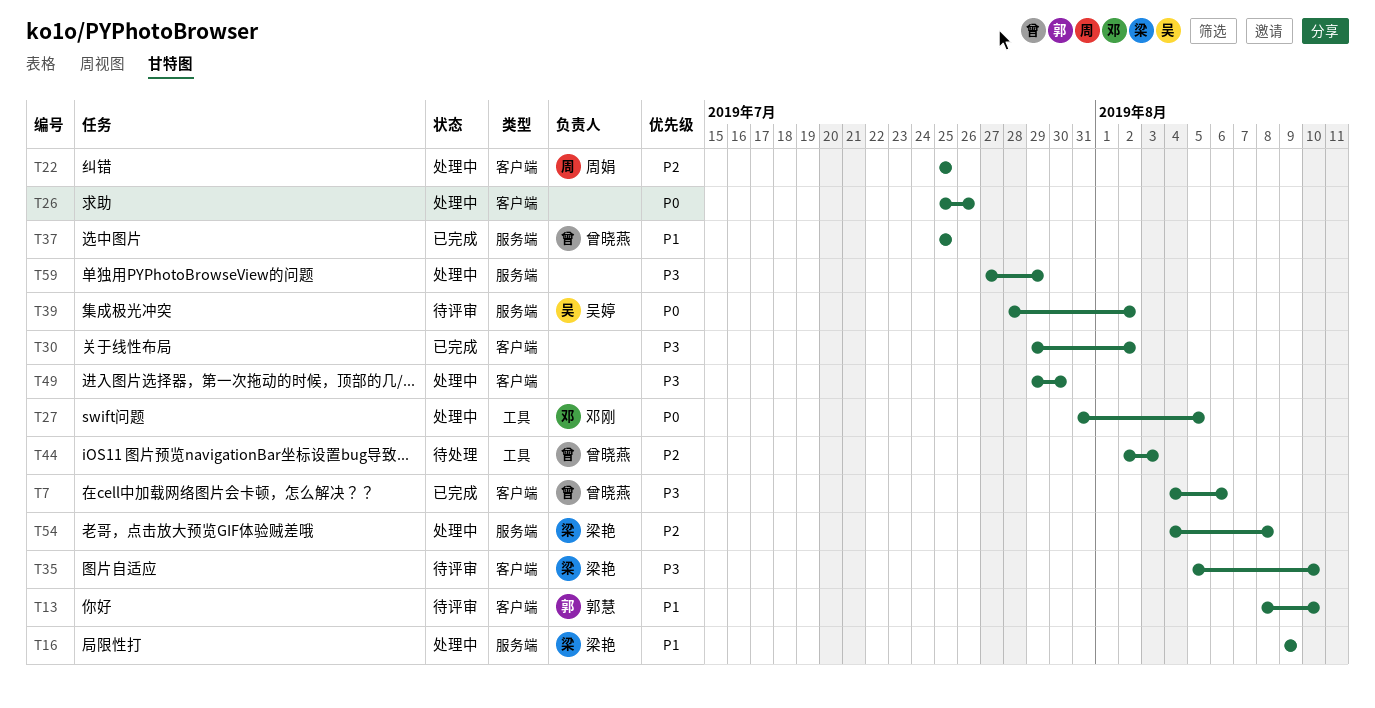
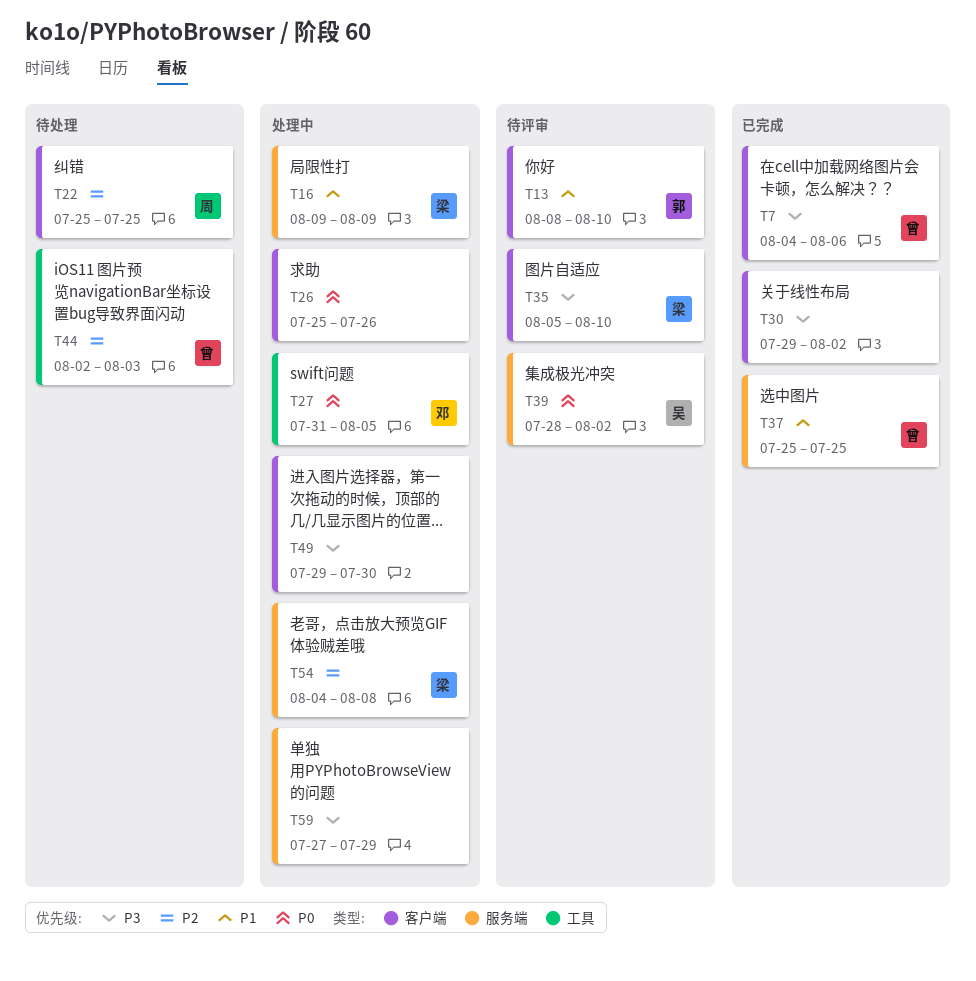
T22, status: 处理中 -> 待处理

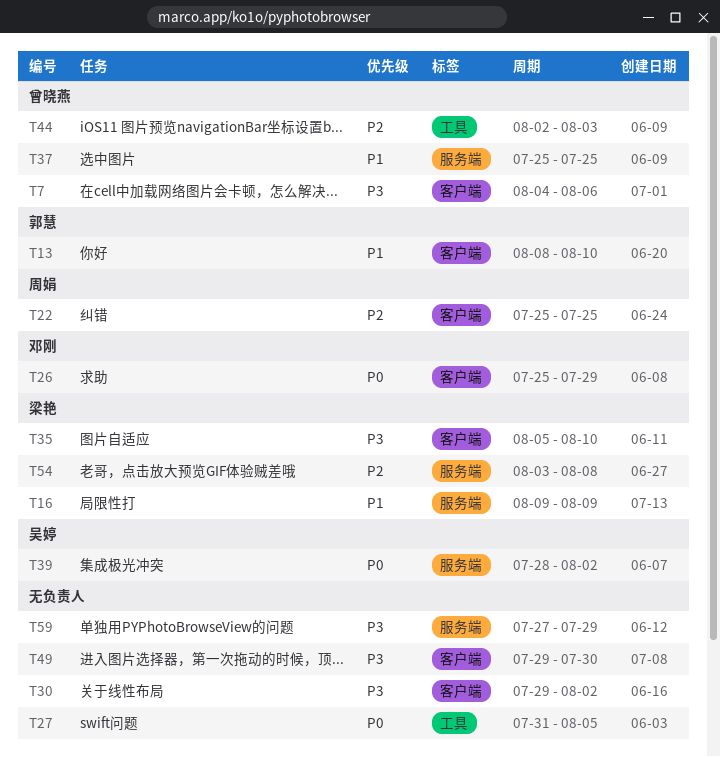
T26, owner: none -> 邓刚
T26, due: Jul 26 -> Jul 29
T27, owner: 邓刚 -> none
T54, start: Aug 4 -> Aug 3

